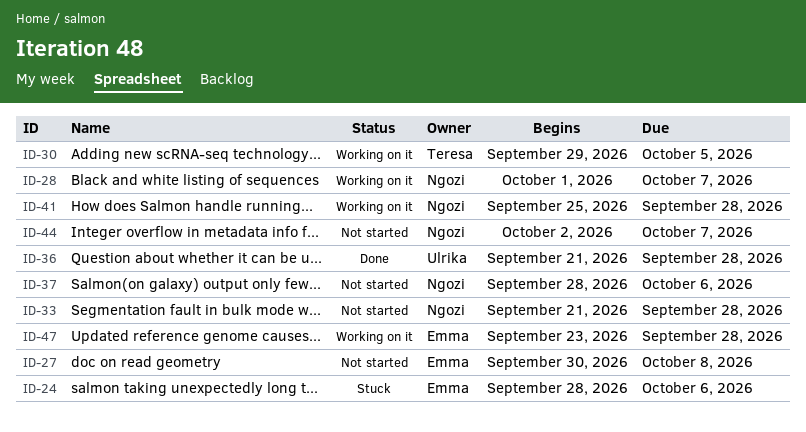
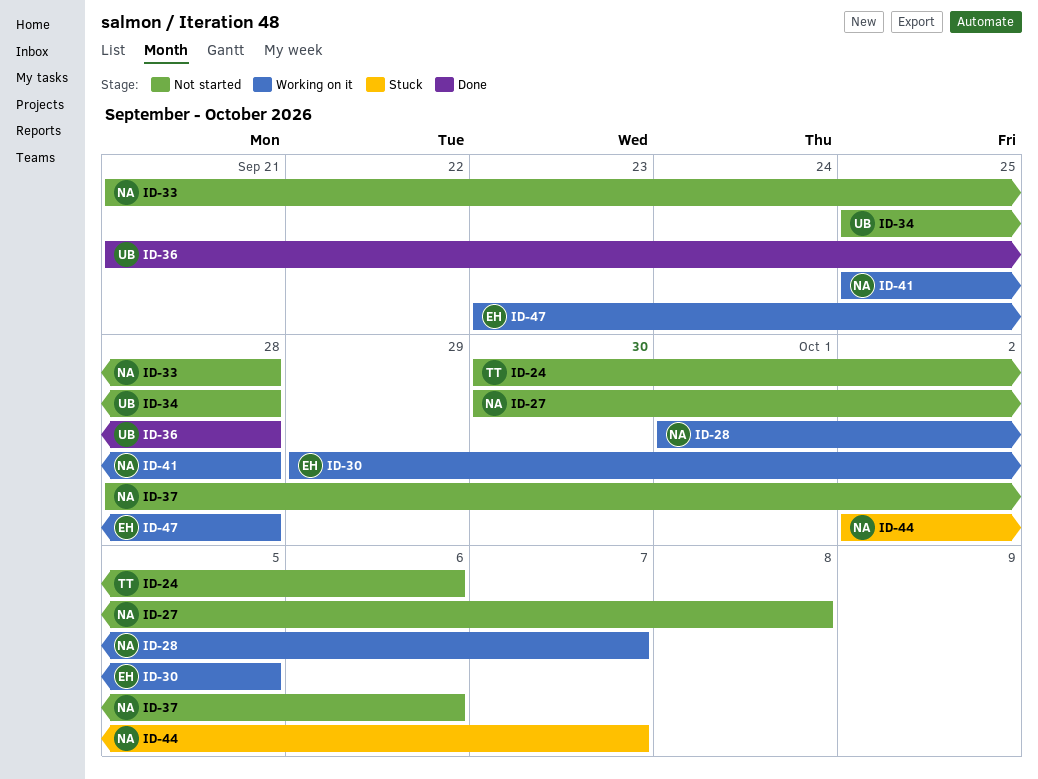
ID-24, status: Stuck -> Not started
ID-24, owner: Emma -> Teresa
ID-24, start: Sep 28 -> Sep 30
ID-27, owner: Emma -> Ngozi
ID-30, owner: Teresa -> Emma
ID-34: none -> present
ID-44, status: Not started -> Stuck

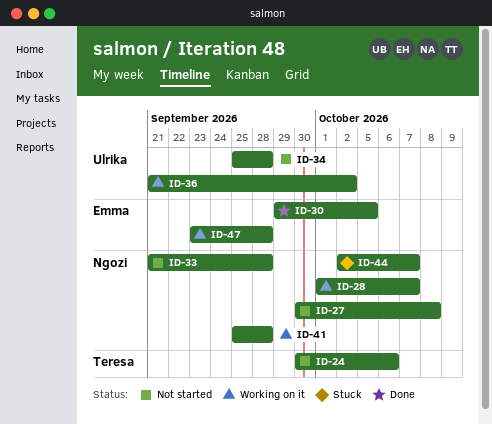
ID-30, status: Working on it -> Done
ID-36, status: Done -> Working on it
ID-36, due: Sep 28 -> Oct 2
ID-37: present -> none

